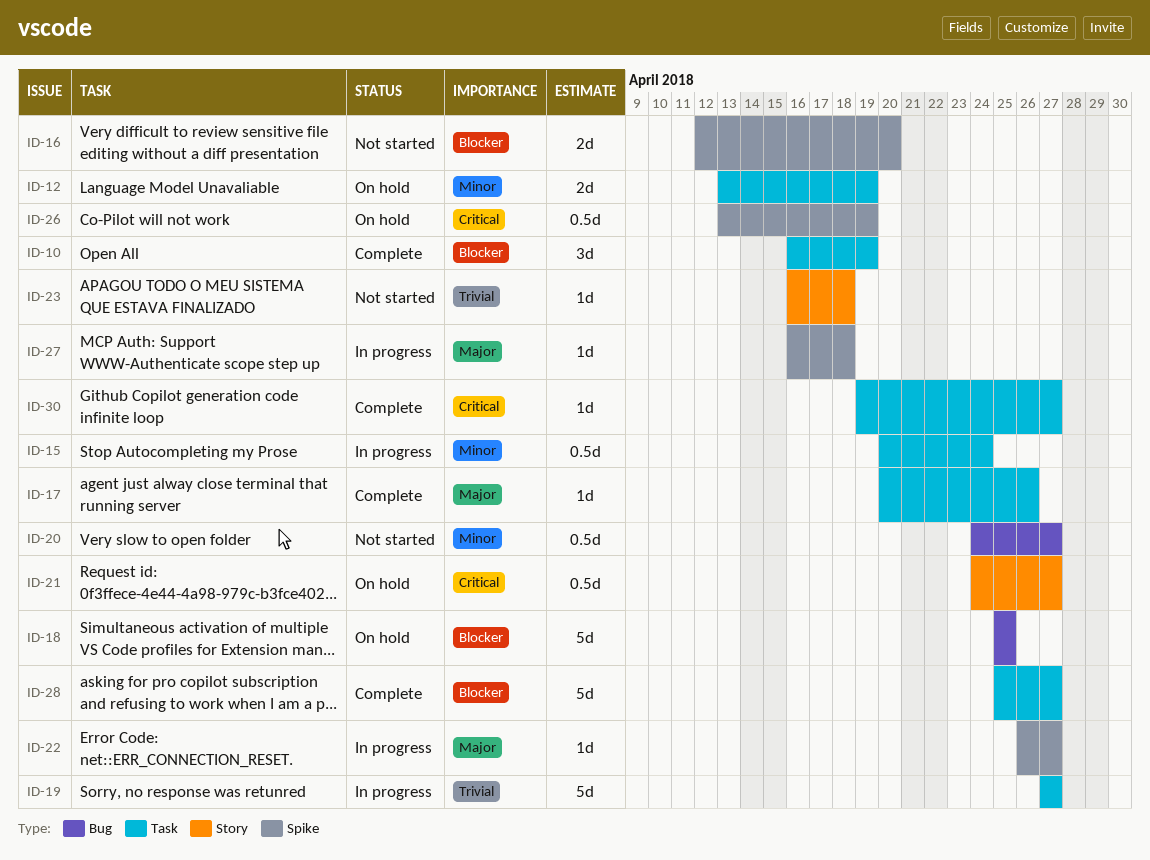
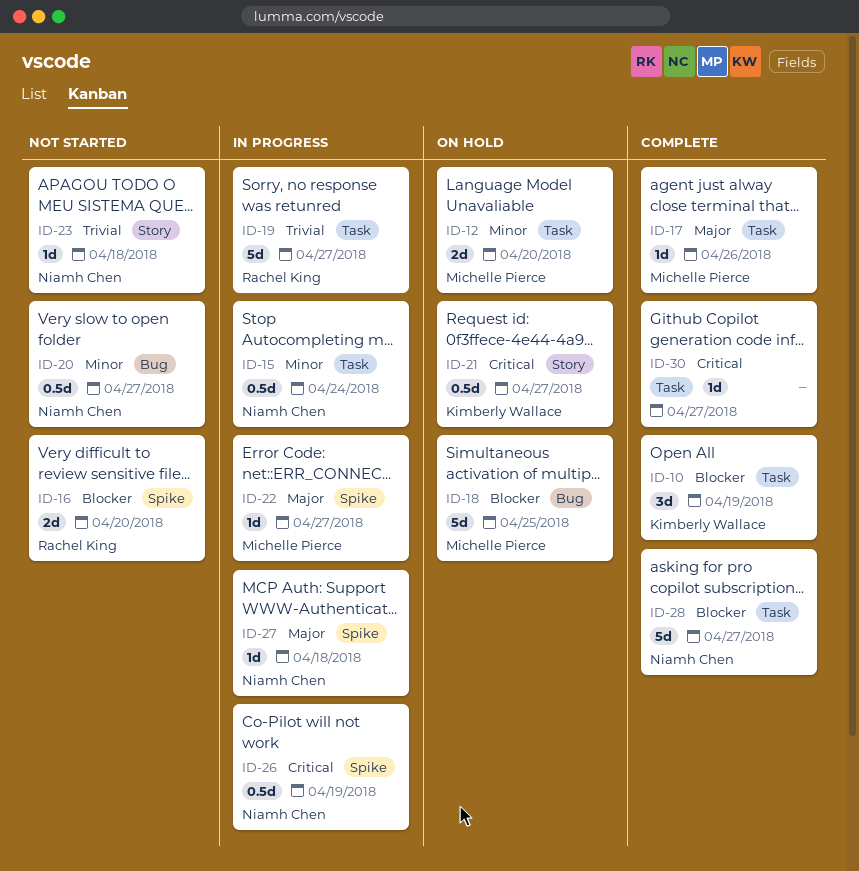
ID-12, due: Apr 19 -> Apr 20
ID-26, status: On hold -> In progress

